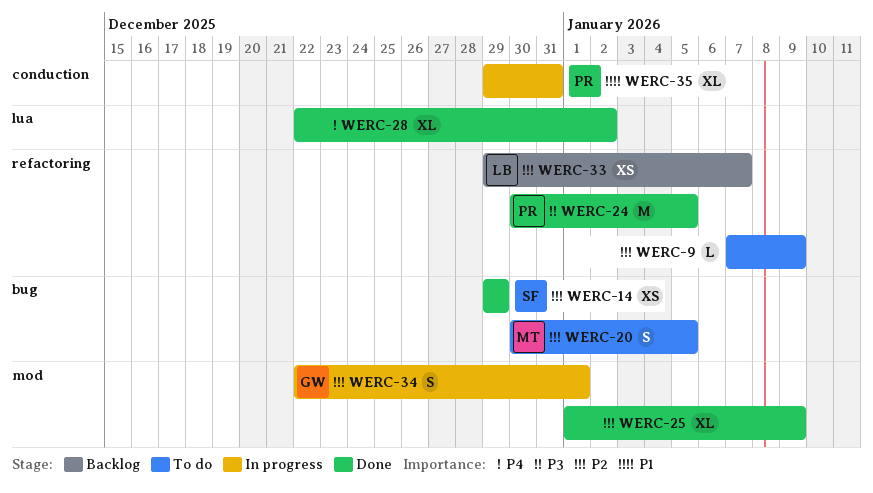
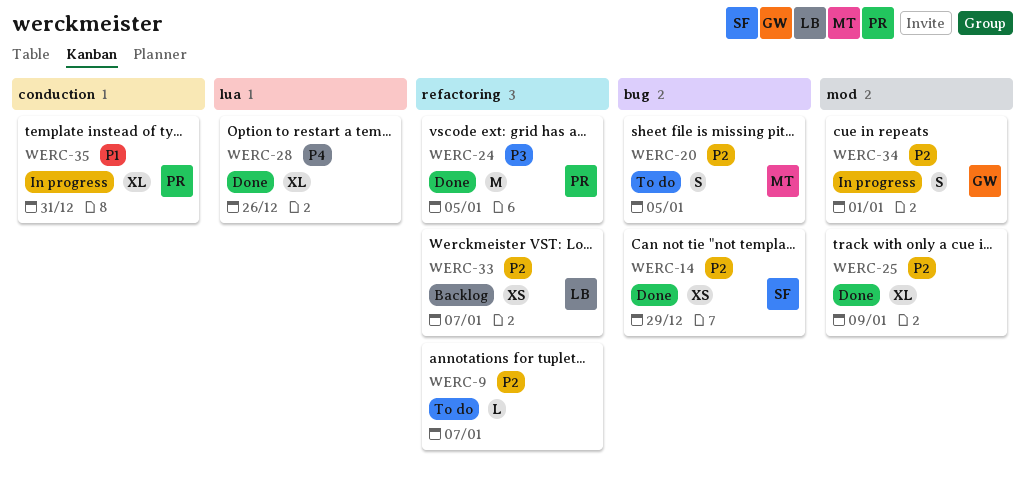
WERC-9, due: Jan 9 -> Jan 7
WERC-28, due: Jan 2 -> Dec 26

